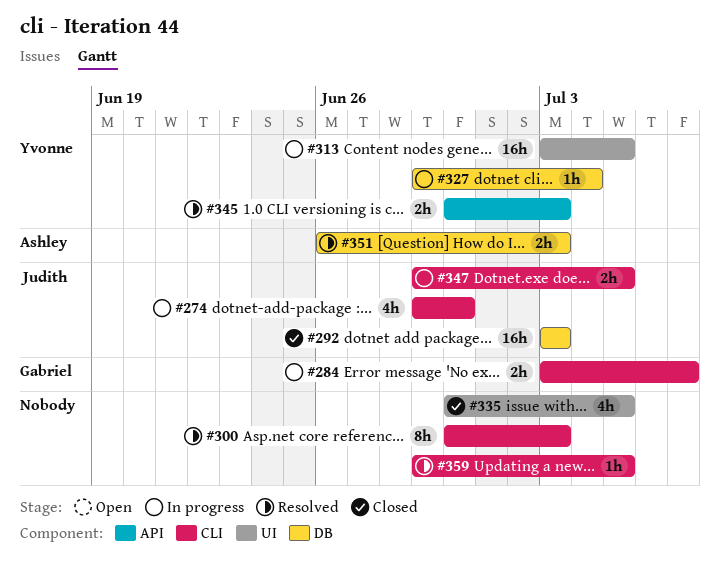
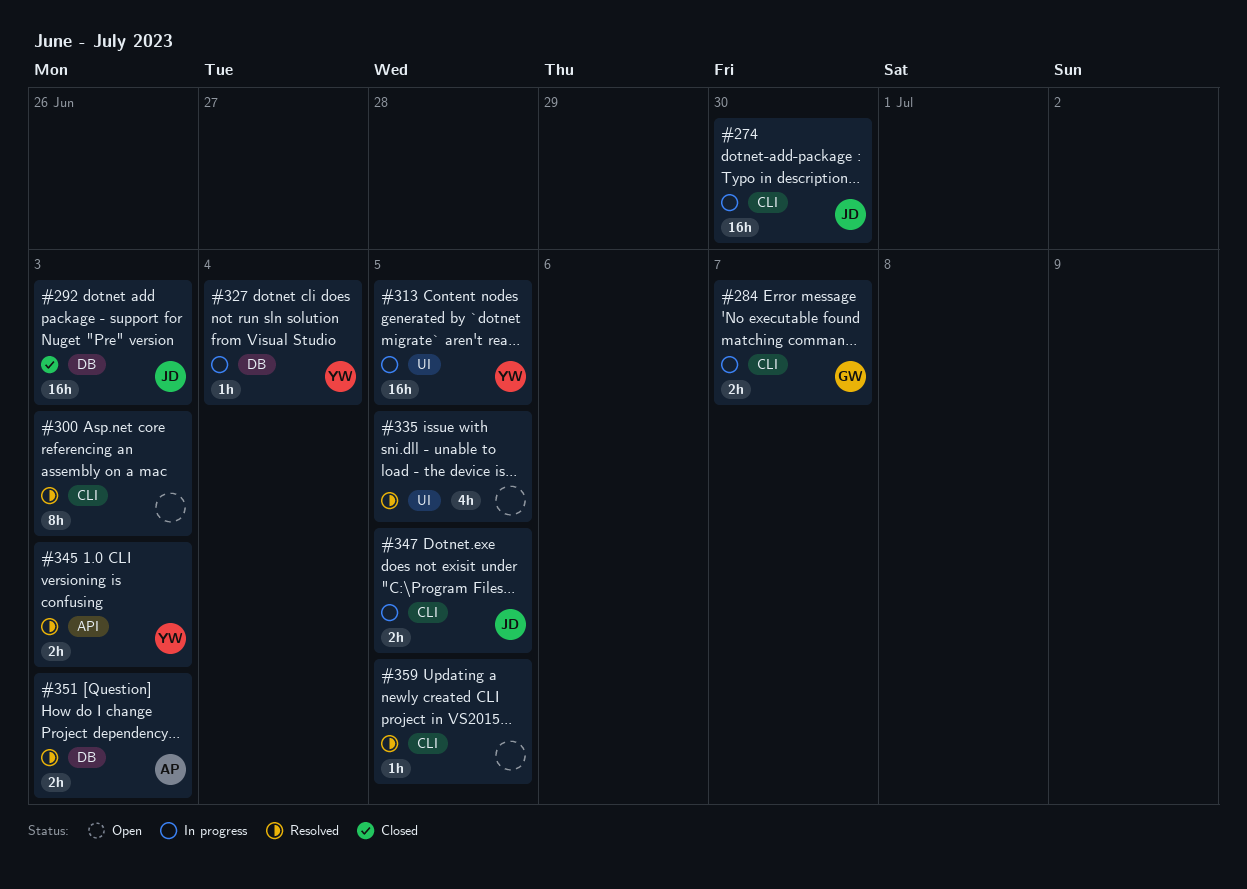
#274, estimate: 4h -> 16h
#335, status: Closed -> Resolved

